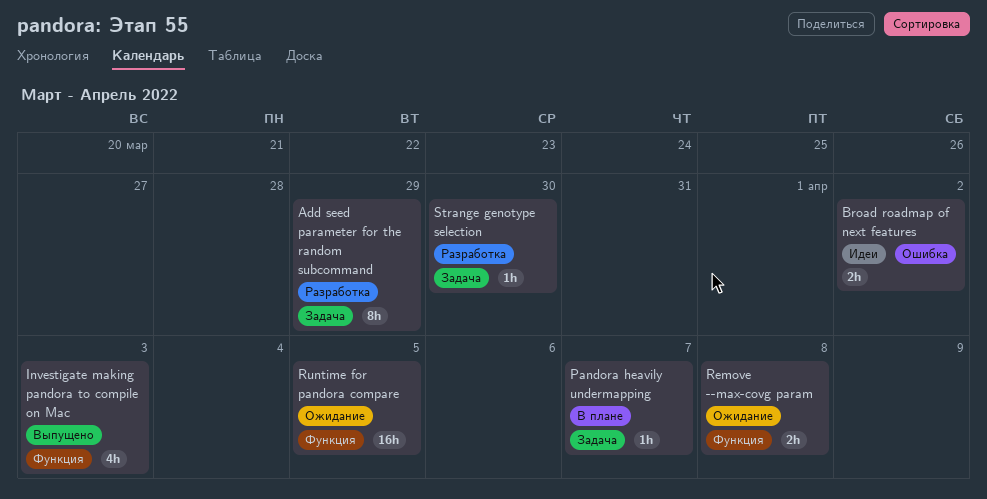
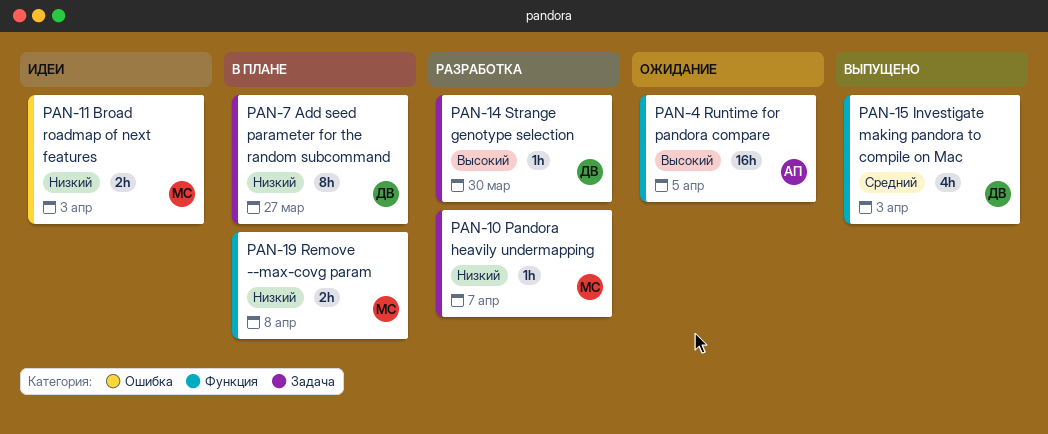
Add seed parameter for the random subcommand, status: Разработка -> В плане
Add seed parameter for the random subcommand, due: Mar 29 -> Mar 27
Broad roadmap of next features, due: Apr 2 -> Apr 3
Pandora heavily undermapping, status: В плане -> Разработка
Remove --max-covg param, status: Ожидание -> В плане

